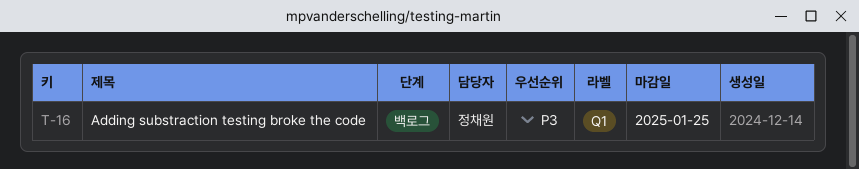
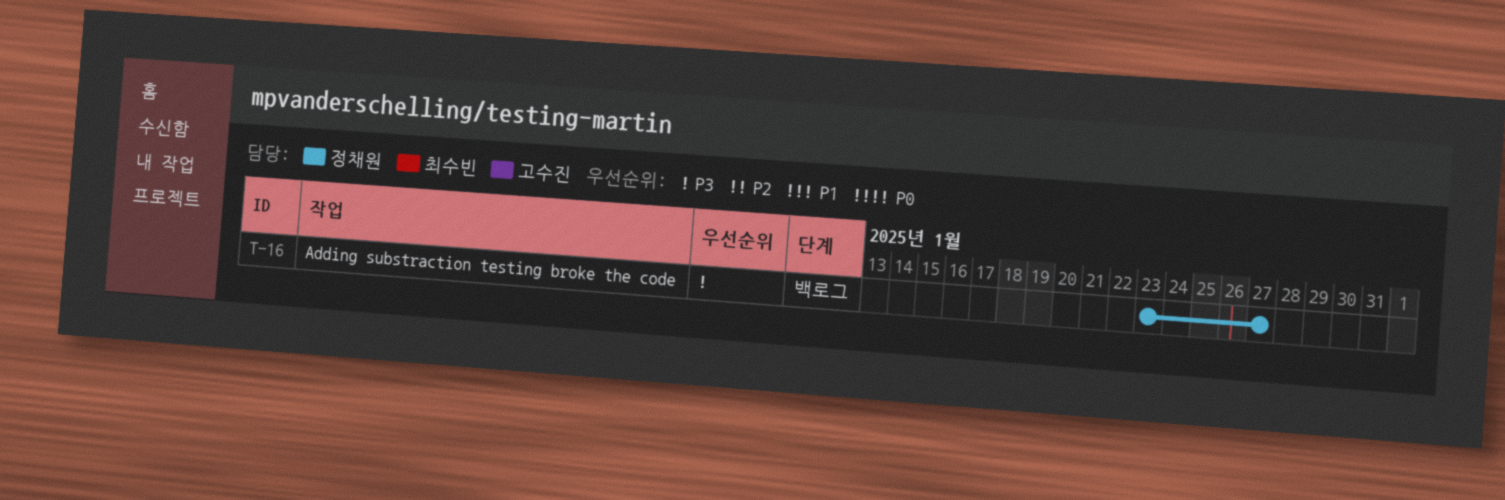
T-16, due: Jan 25 -> Jan 27

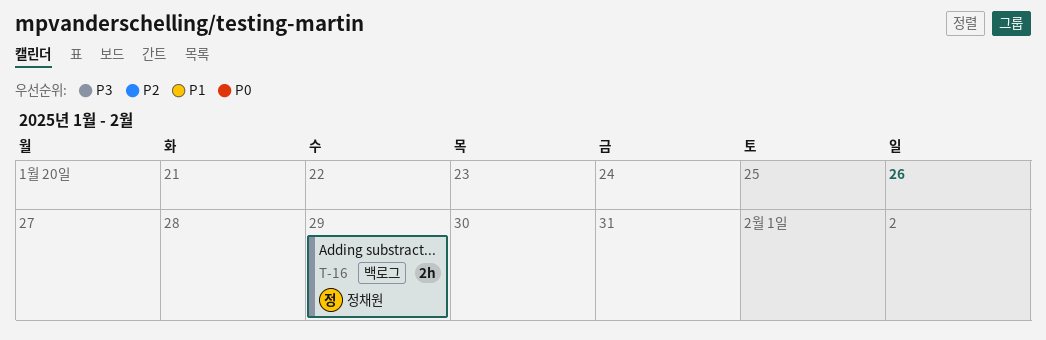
T-16, due: Jan 27 -> Jan 29

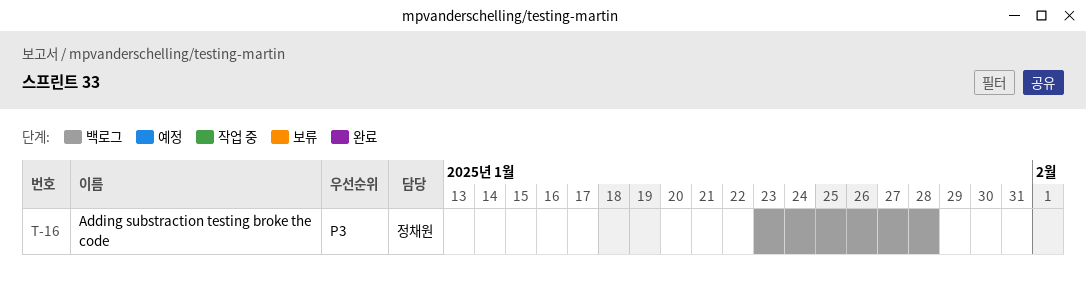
T-16, due: Jan 29 -> Jan 28

